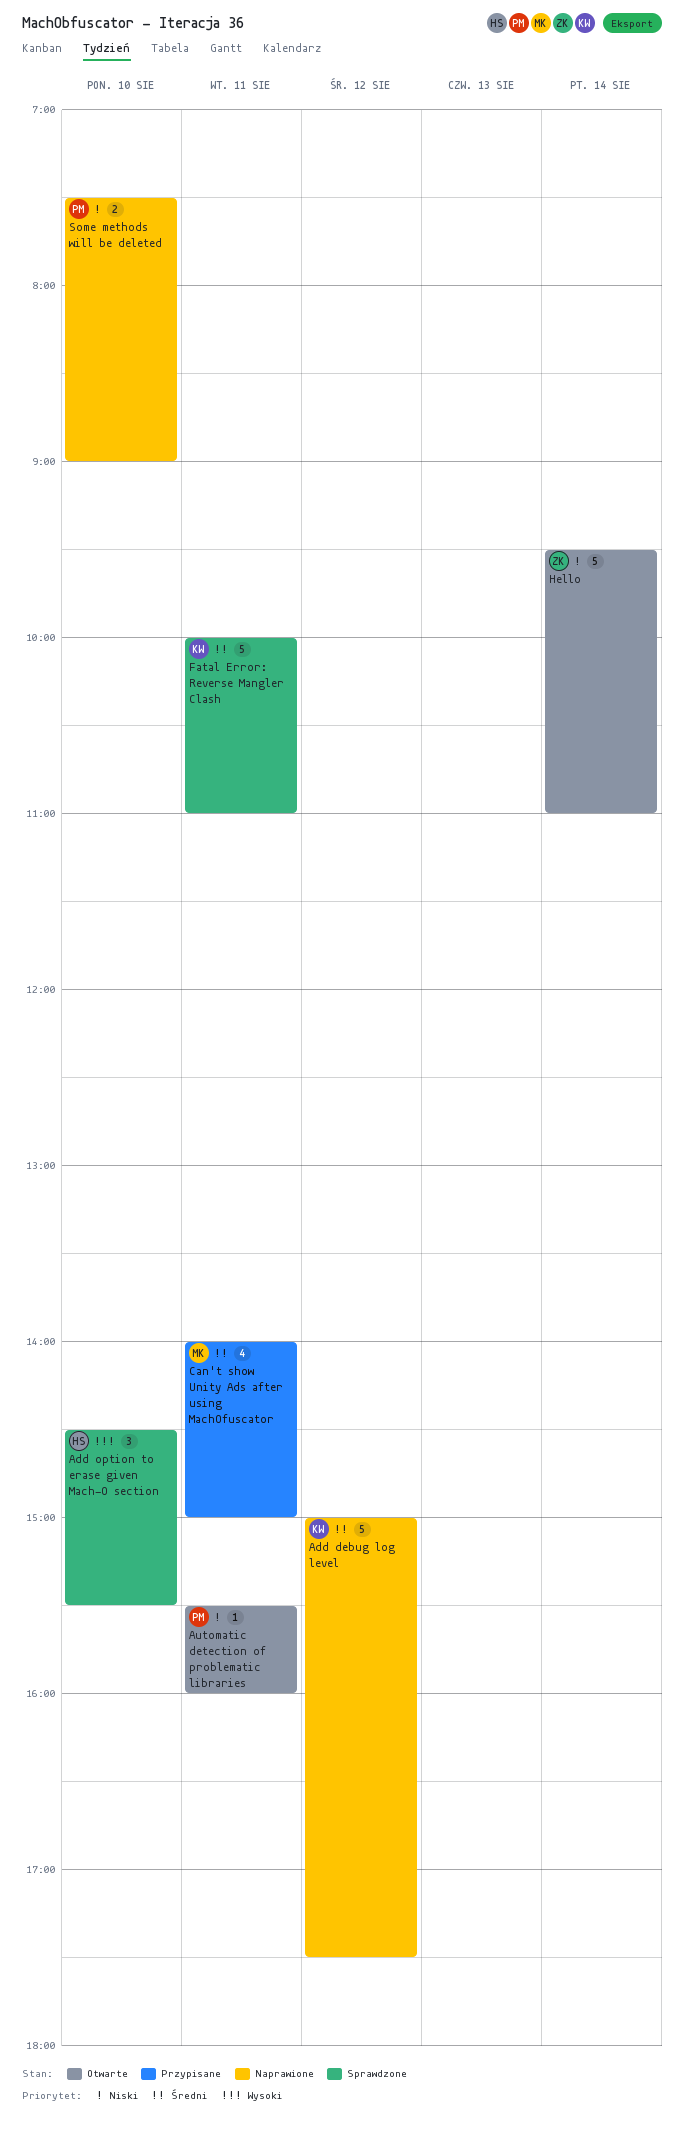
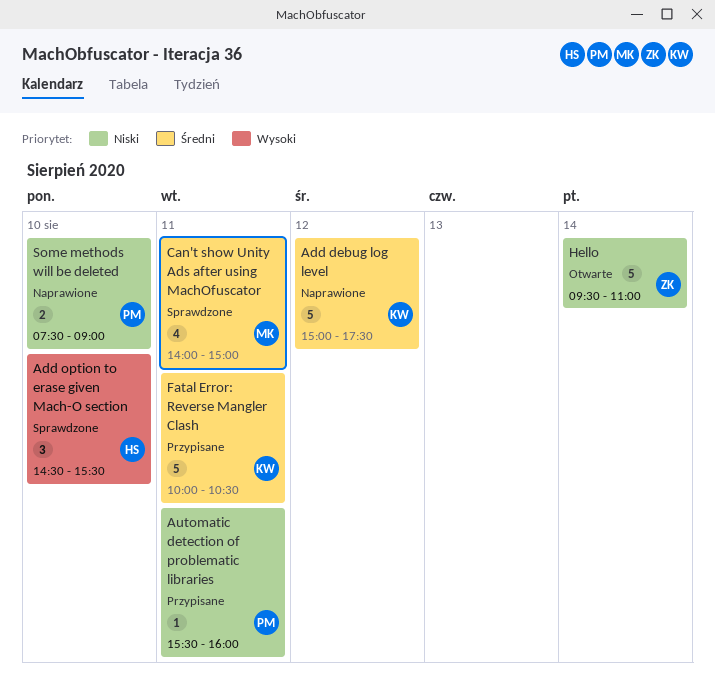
Automatic detection of problematic libraries, status: Otwarte -> Przypisane
Can't show Unity Ads after using MachOfuscator, status: Przypisane -> Sprawdzone
Fatal Error: Reverse Mangler Clash, status: Sprawdzone -> Przypisane
Fatal Error: Reverse Mangler Clash, ends: 11:00 -> 10:30

